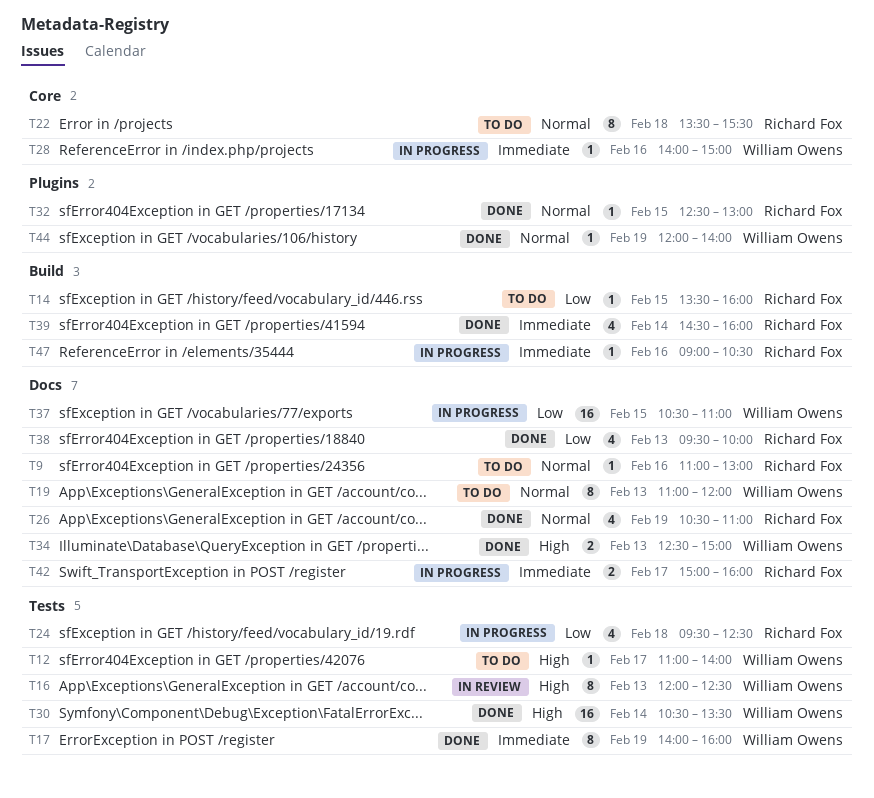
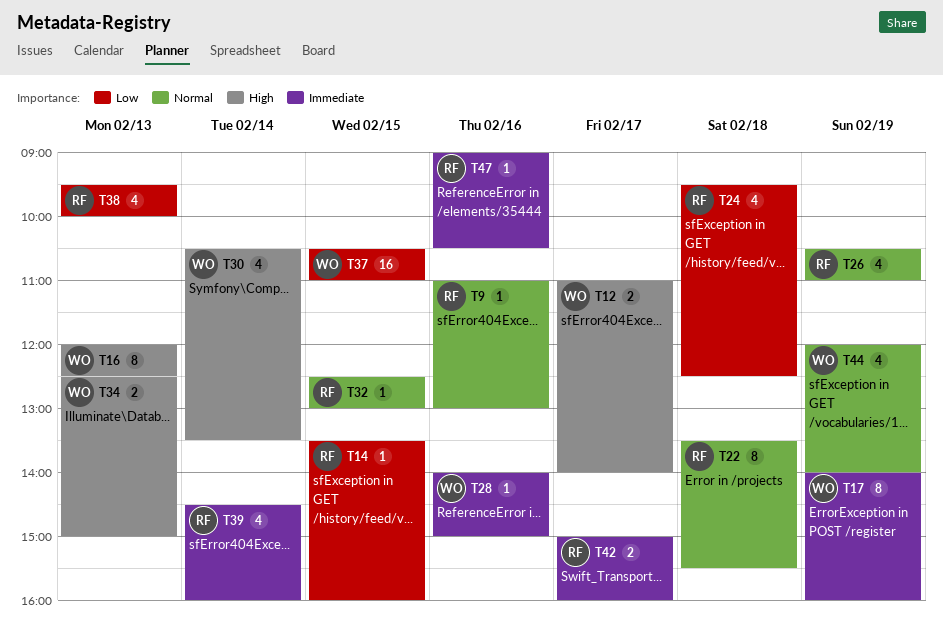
T12, estimate: 1 -> 2
T19: present -> none
T30, estimate: 16 -> 4
T44, estimate: 1 -> 4

